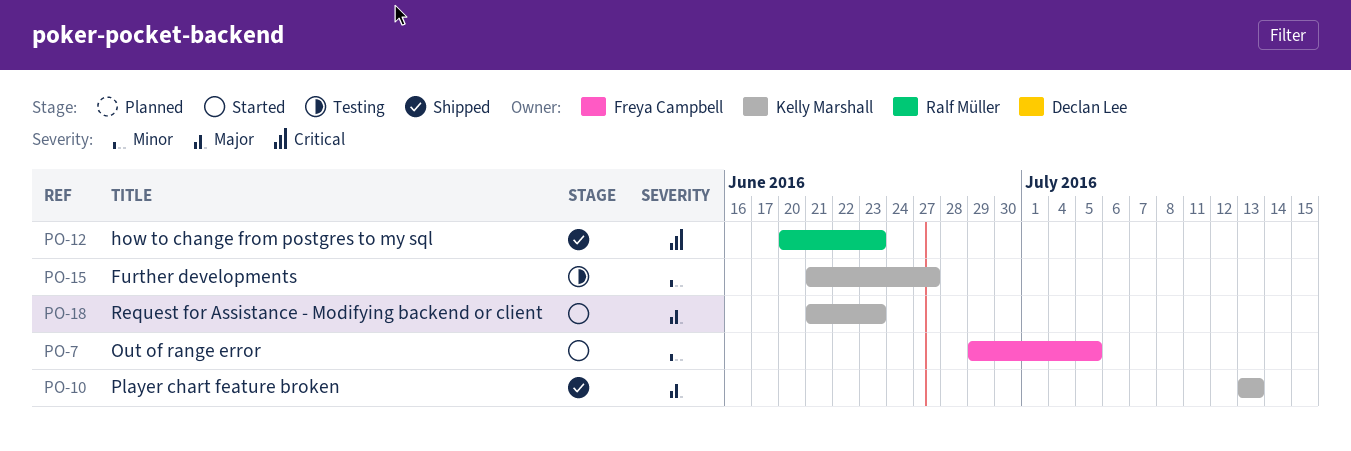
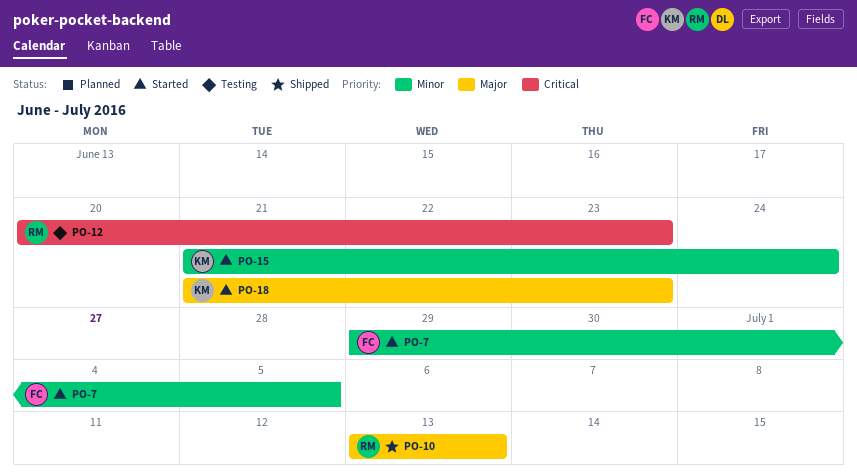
PO-10, owner: Kelly Marshall -> Ralf Müller
PO-12, status: Shipped -> Testing
PO-15, status: Testing -> Started
PO-15, due: Jun 27 -> Jun 24

